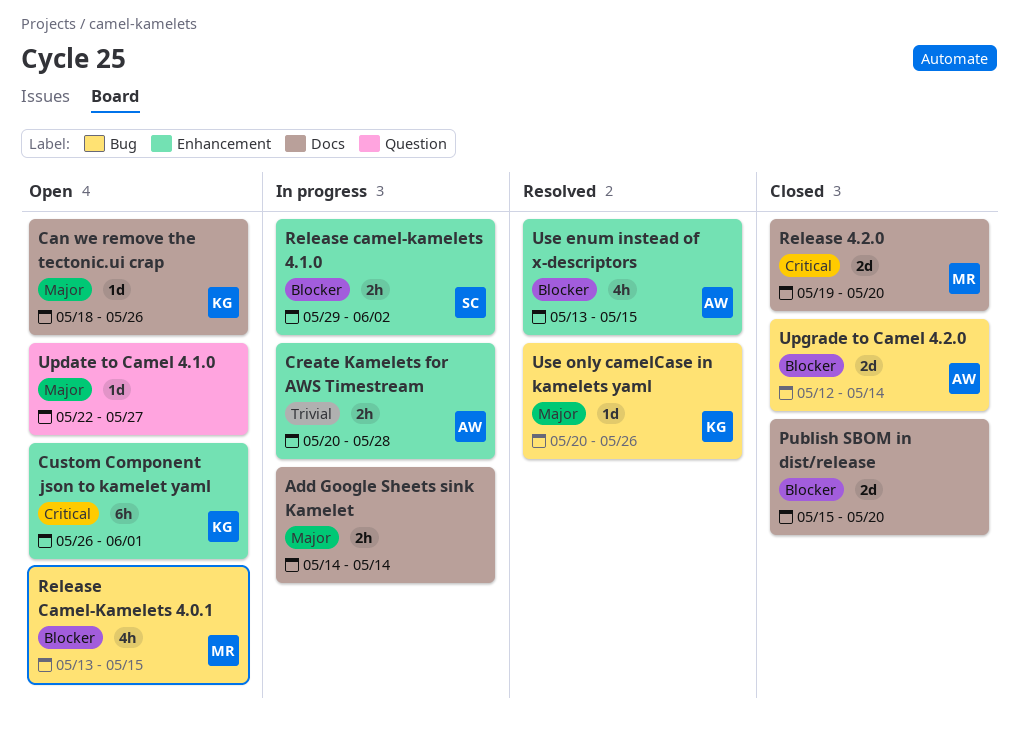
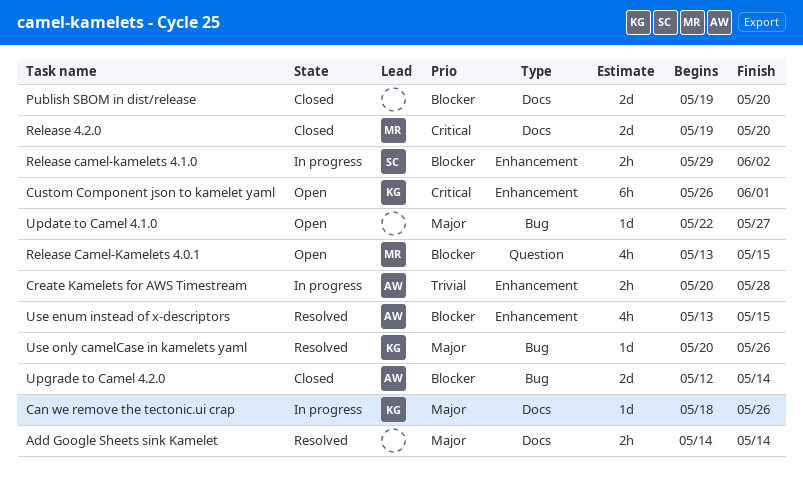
Add Google Sheets sink Kamelet, status: In progress -> Resolved
Can we remove the tectonic.ui crap, status: Open -> In progress
Publish SBOM in dist/release, start: May 15 -> May 19
Release Camel-Kamelets 4.0.1, label: Bug -> Question
Update to Camel 4.1.0, label: Question -> Bug

